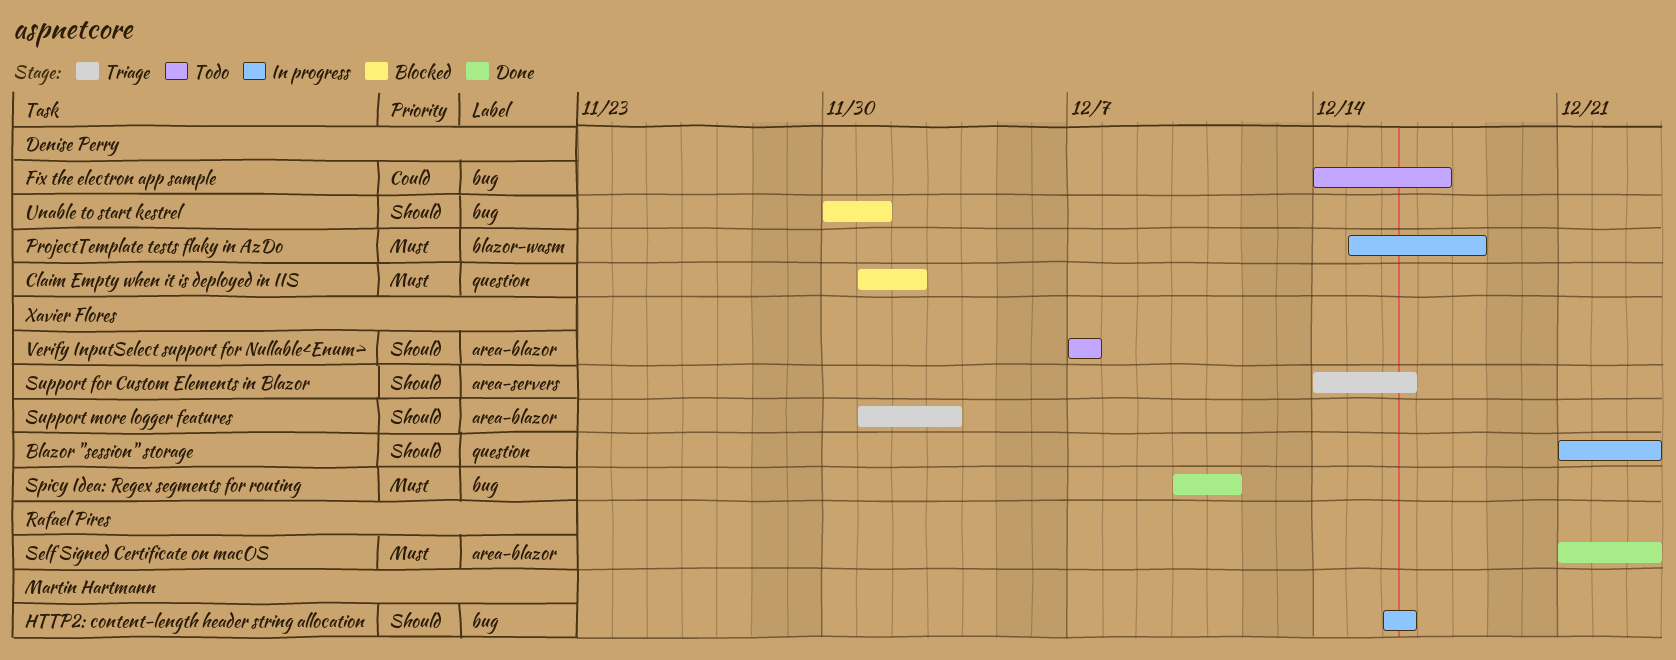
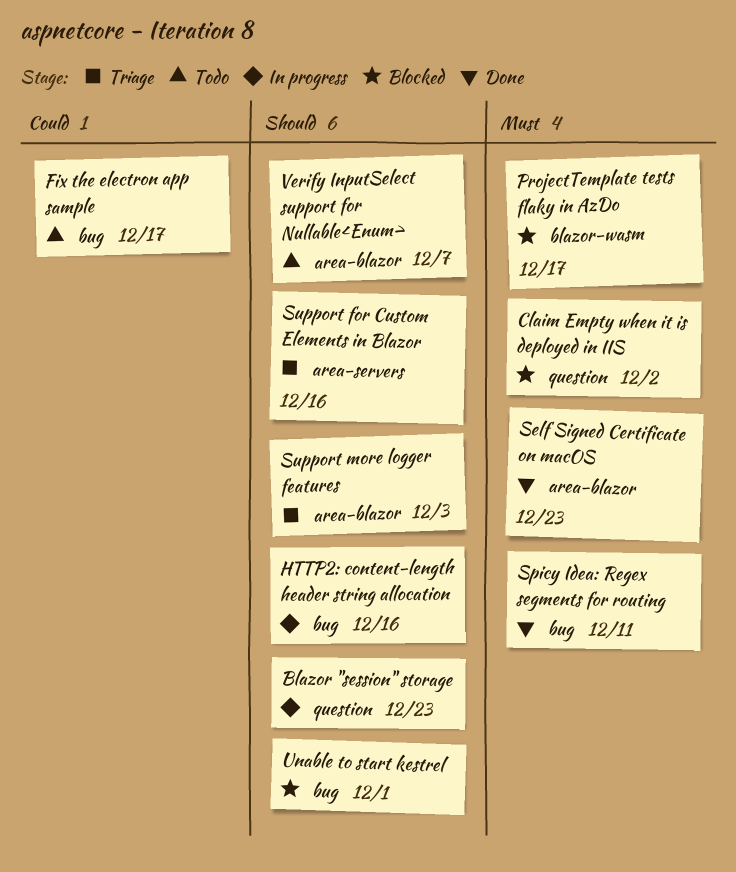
ProjectTemplate tests flaky in AzDo, status: In progress -> Blocked
ProjectTemplate tests flaky in AzDo, due: Dec 18 -> Dec 17

